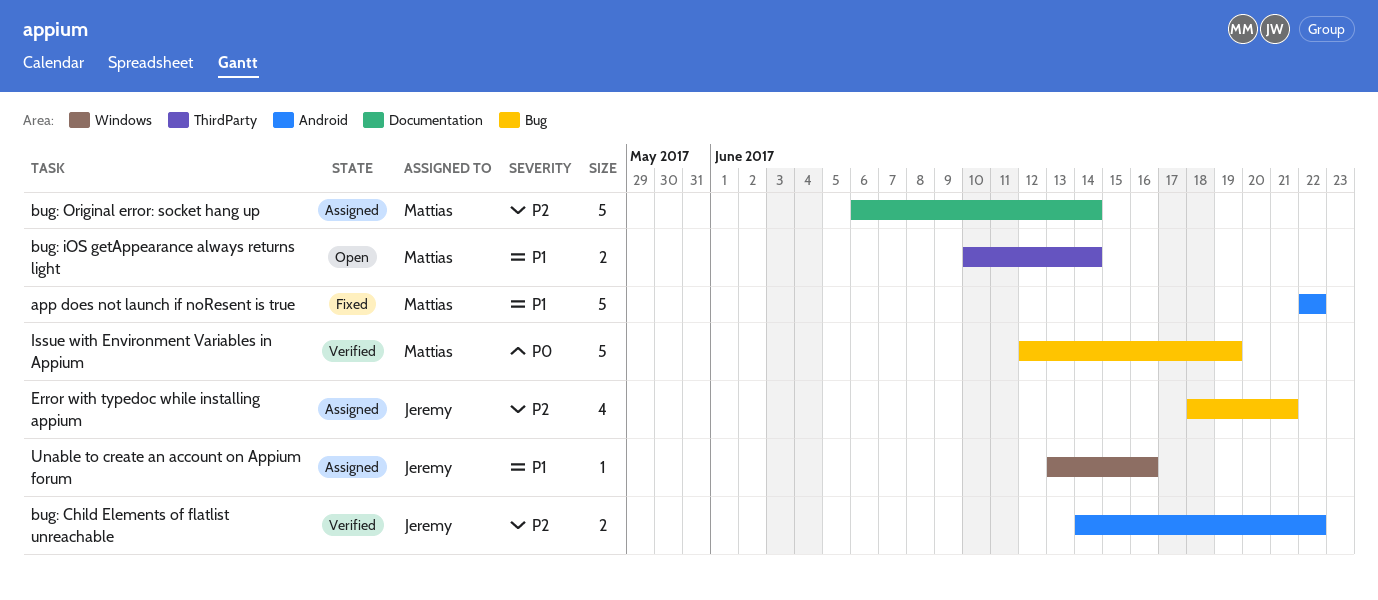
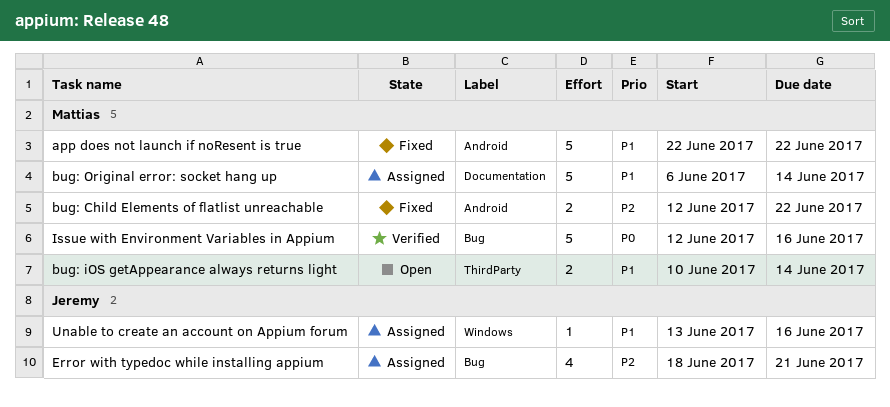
bug: Child Elements of flatlist unreachable, status: Verified -> Fixed
bug: Child Elements of flatlist unreachable, owner: Jeremy -> Mattias
bug: Child Elements of flatlist unreachable, start: Jun 14 -> Jun 12
bug: Original error: socket hang up, priority: P2 -> P1
Issue with Environment Variables in Appium, due: Jun 19 -> Jun 16

